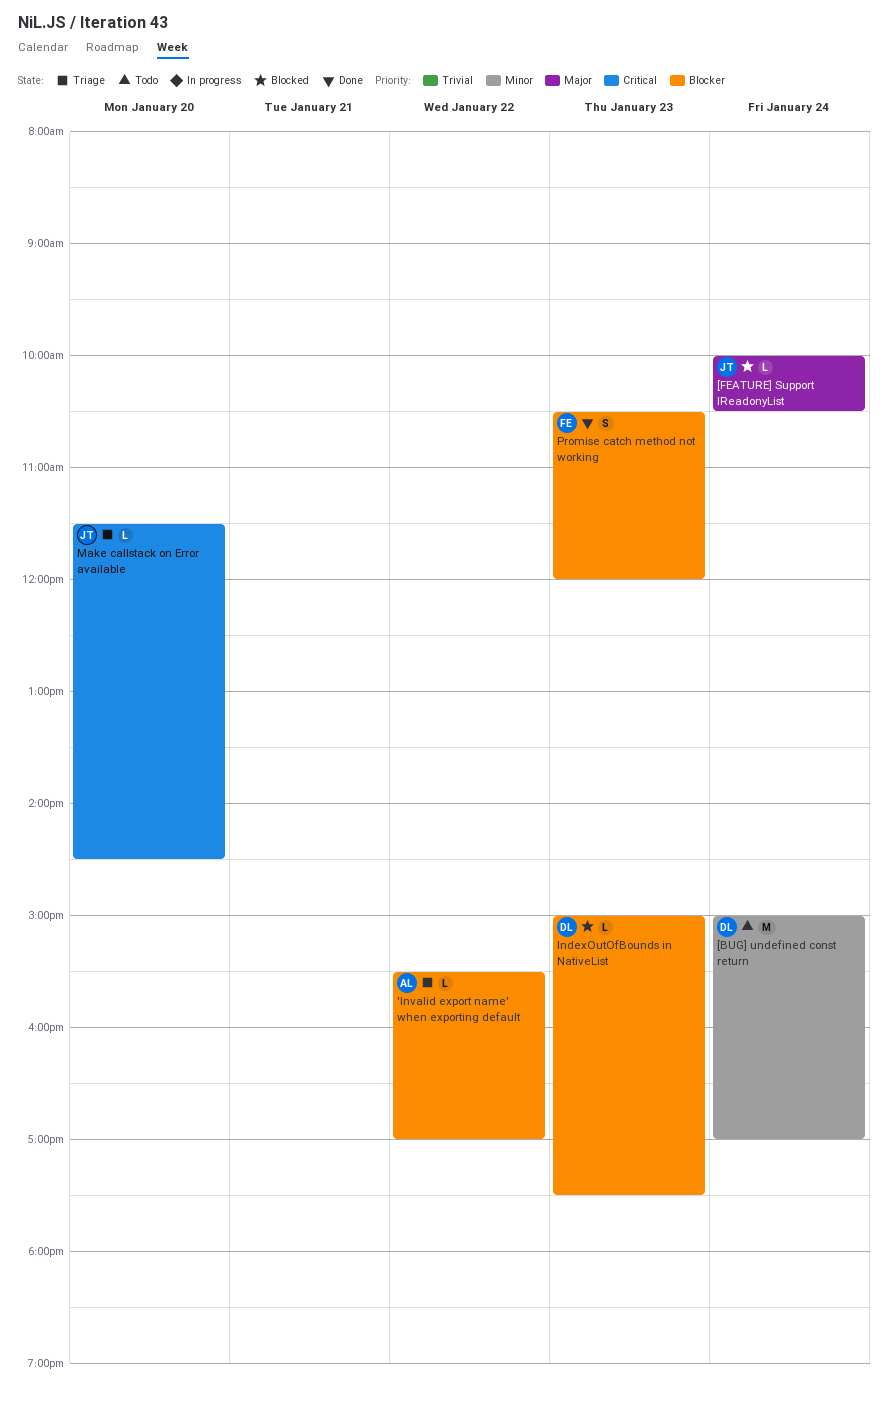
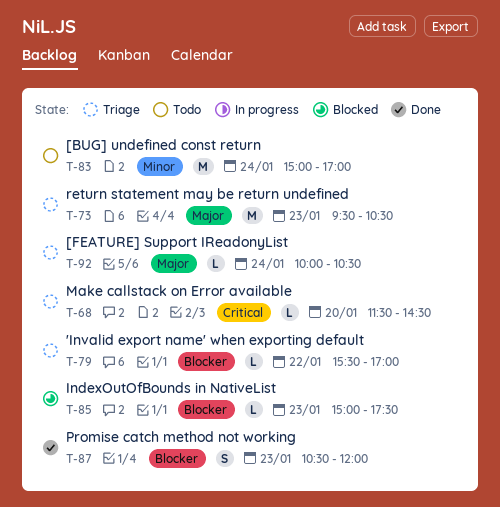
[FEATURE] Support IReadonyList, status: Blocked -> Triage
return statement may be return undefined: none -> present

